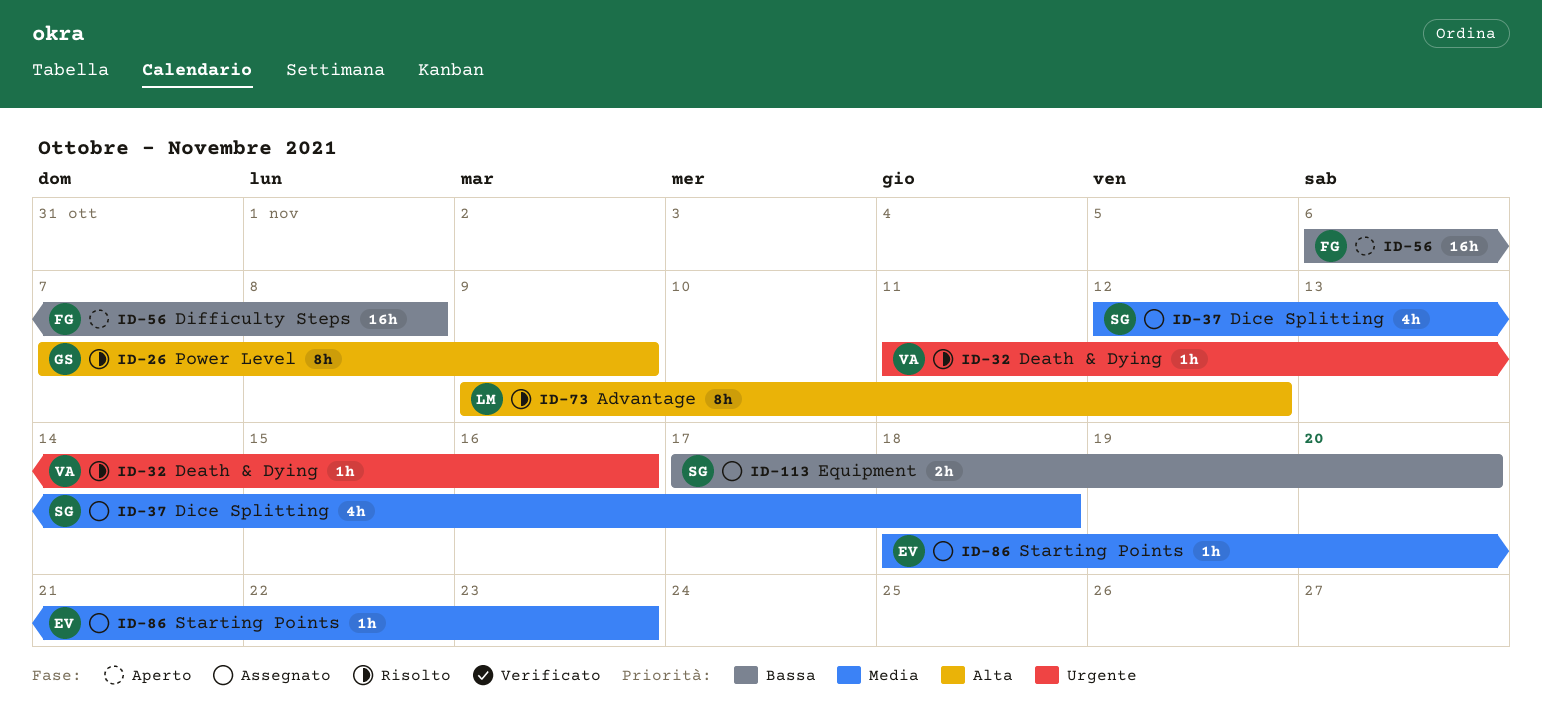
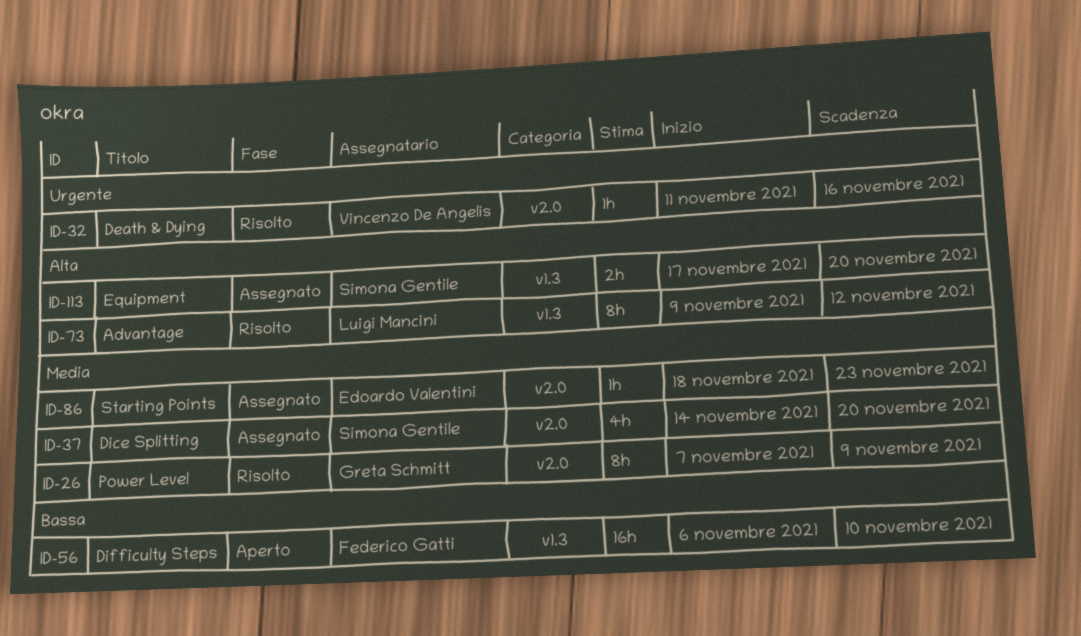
ID-26, priority: Alta -> Media
ID-37, start: Nov 12 -> Nov 14
ID-37, due: Nov 18 -> Nov 20
ID-56, due: Nov 8 -> Nov 10
ID-113, priority: Bassa -> Alta

